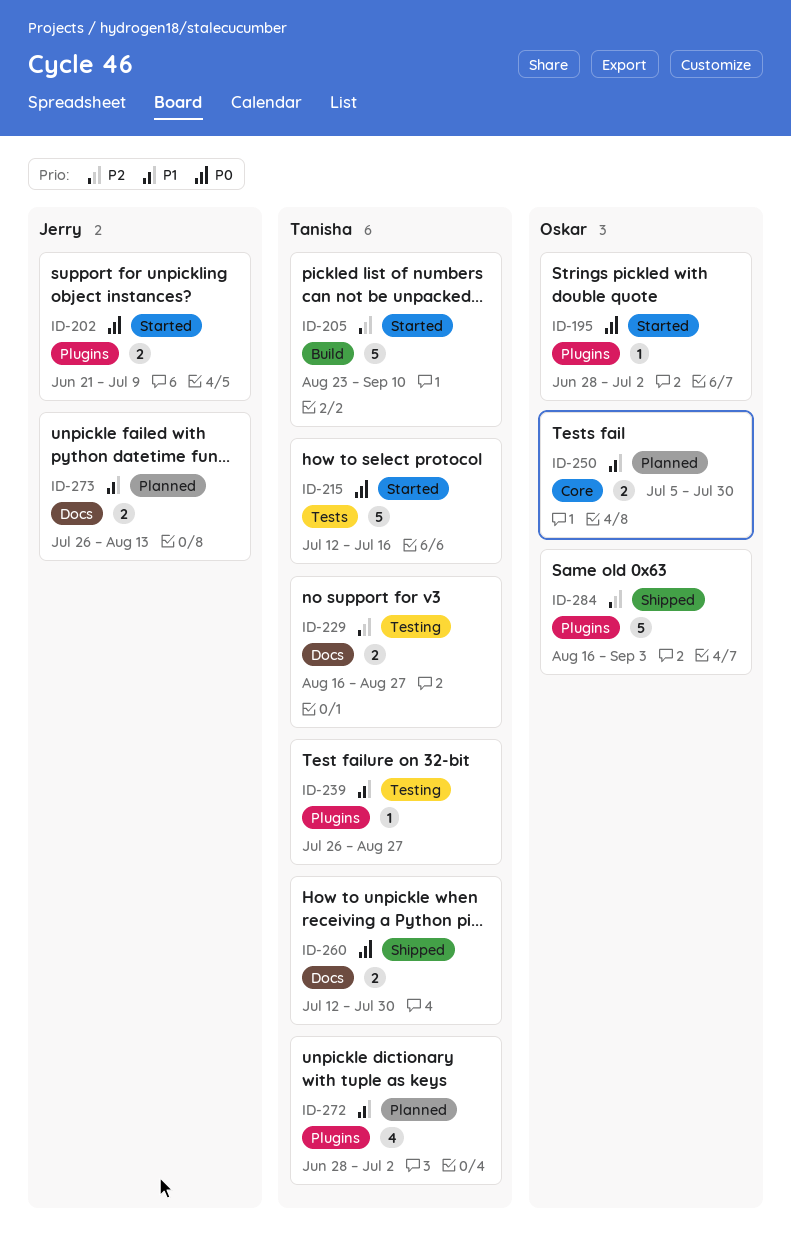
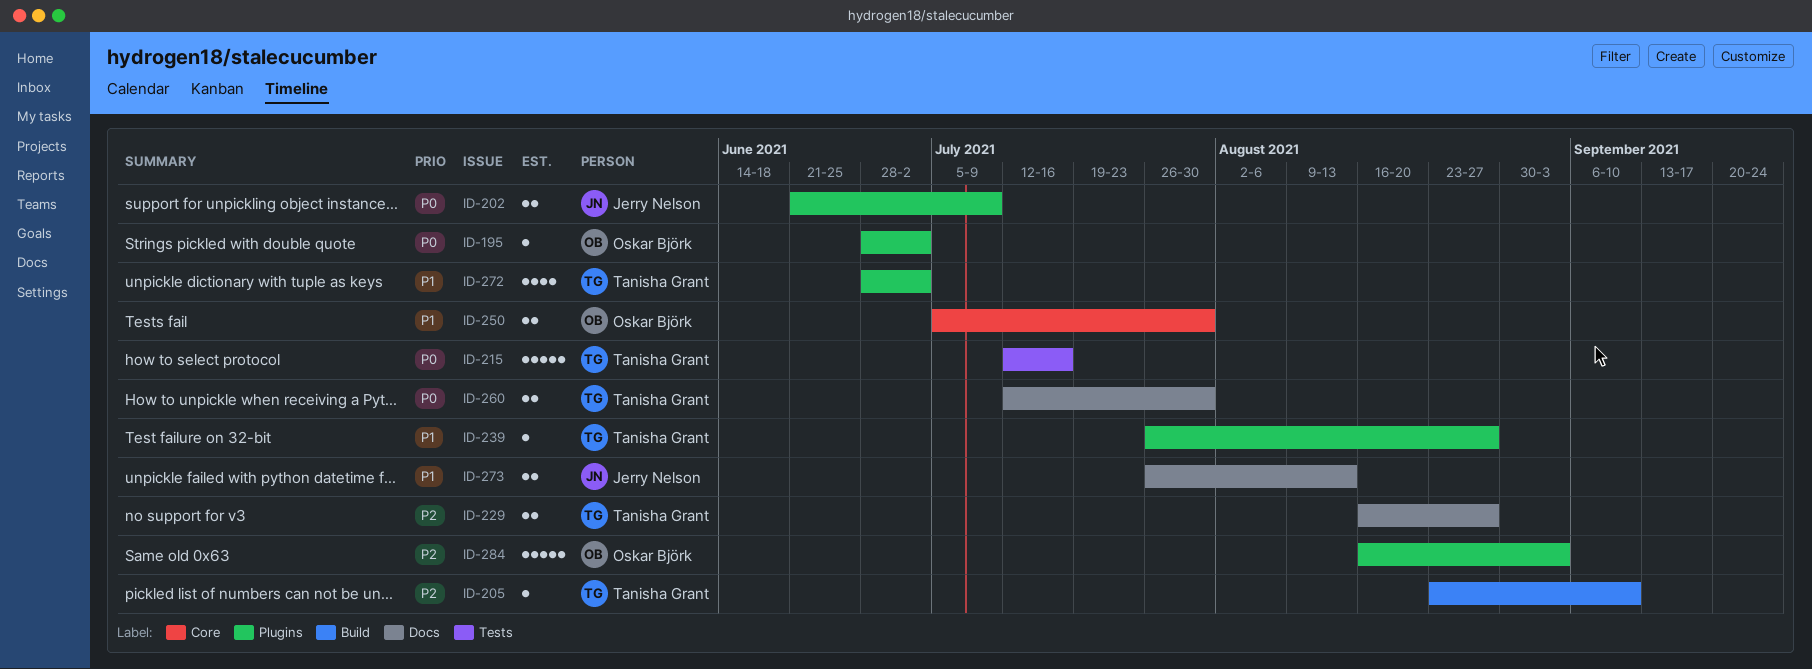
ID-205, estimate: 5 -> 1

